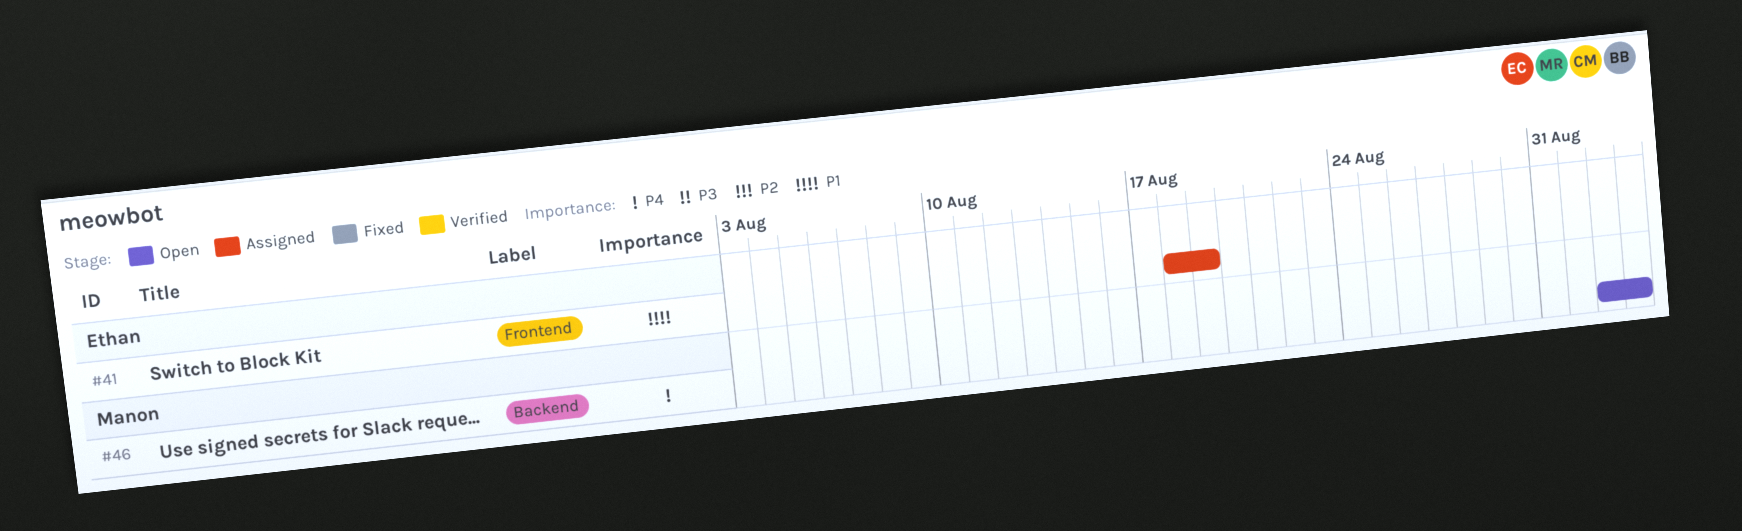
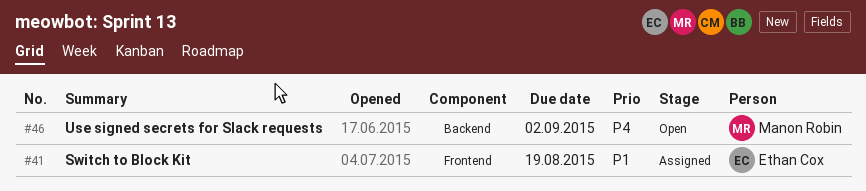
#46, due: Sep 3 -> Sep 2

